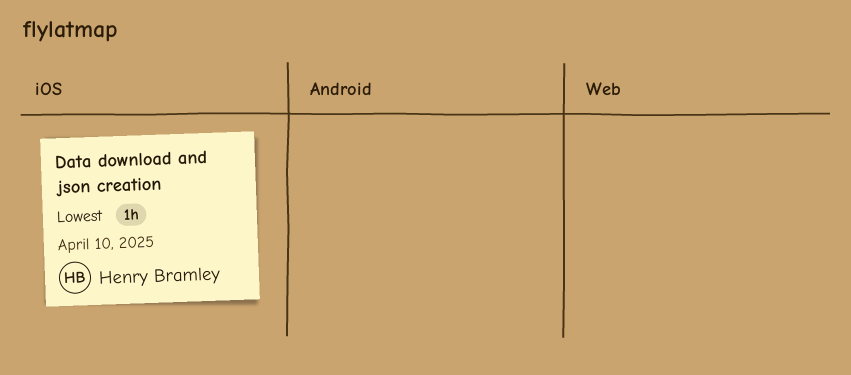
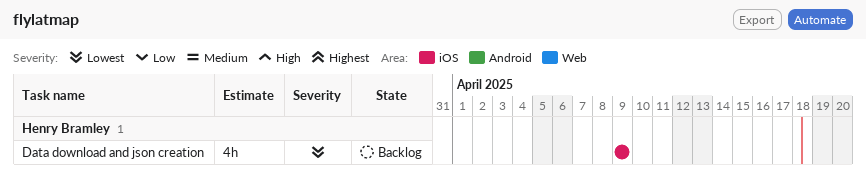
Data download and json creation, estimate: 1h -> 4h
Data download and json creation, due: Apr 10 -> Apr 9

